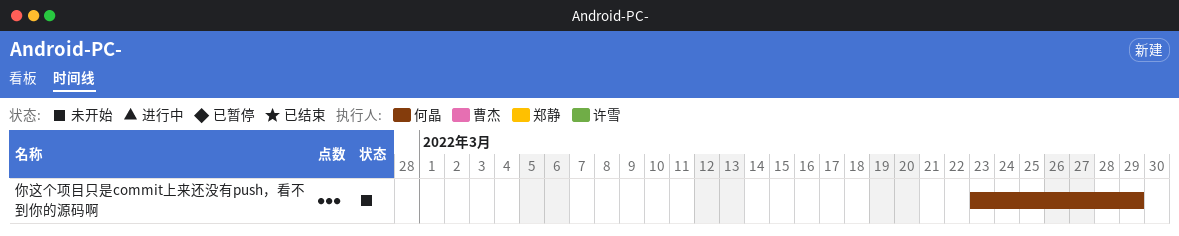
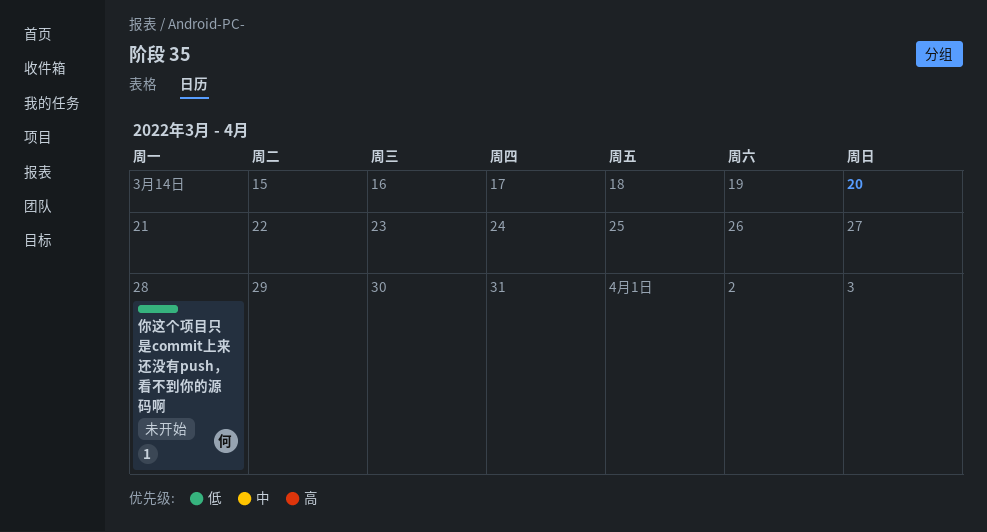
你这个项目只是commit上来还没有push，看不到你的源码啊, estimate: 3 -> 1
你这个项目只是commit上来还没有push，看不到你的源码啊, due: Mar 29 -> Mar 28

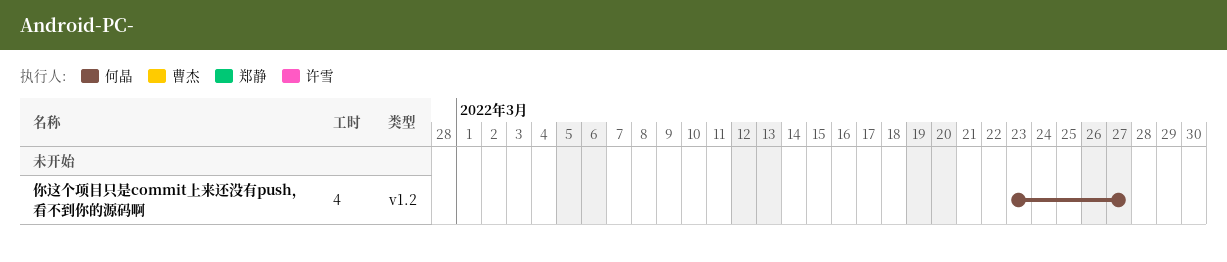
你这个项目只是commit上来还没有push，看不到你的源码啊, estimate: 1 -> 4
你这个项目只是commit上来还没有push，看不到你的源码啊, due: Mar 28 -> Mar 27

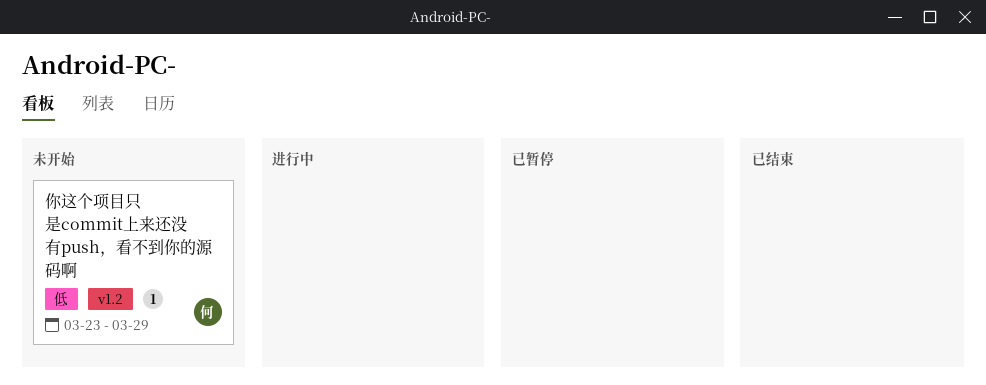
你这个项目只是commit上来还没有push，看不到你的源码啊, estimate: 4 -> 1
你这个项目只是commit上来还没有push，看不到你的源码啊, due: Mar 27 -> Mar 29

